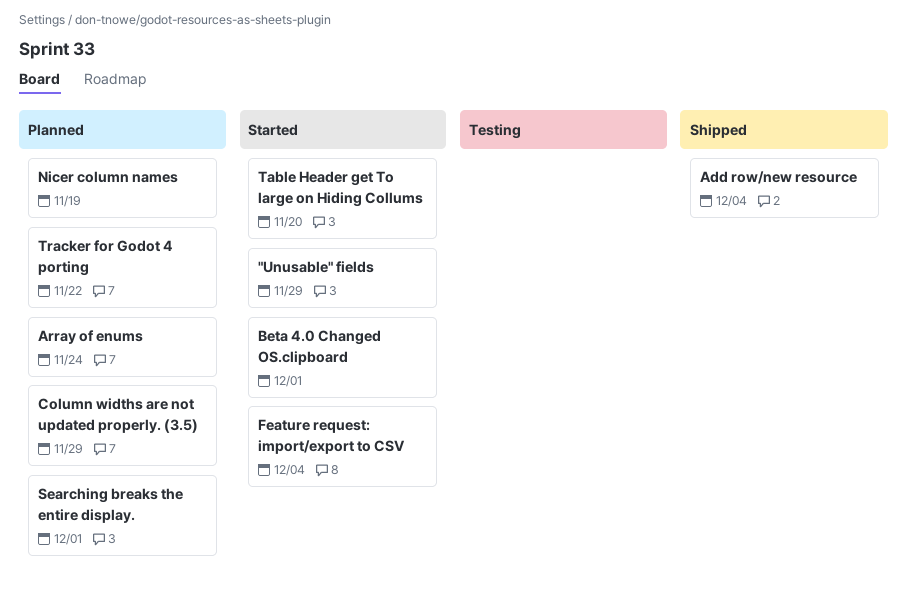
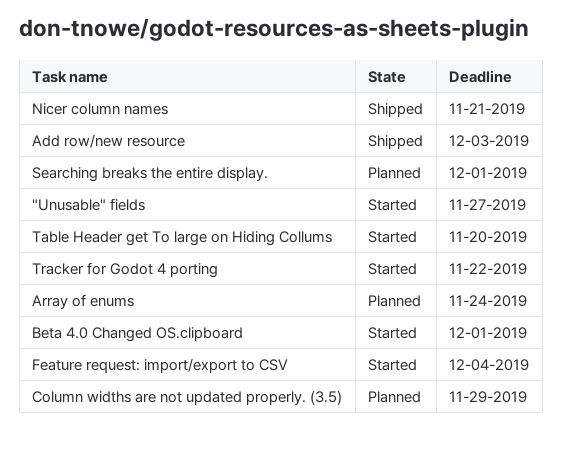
"Unusable" fields, due: Nov 29 -> Nov 27
Add row/new resource, due: Dec 4 -> Dec 3
Nicer column names, status: Planned -> Shipped
Nicer column names, due: Nov 19 -> Nov 21
Tracker for Godot 4 porting, status: Planned -> Started

